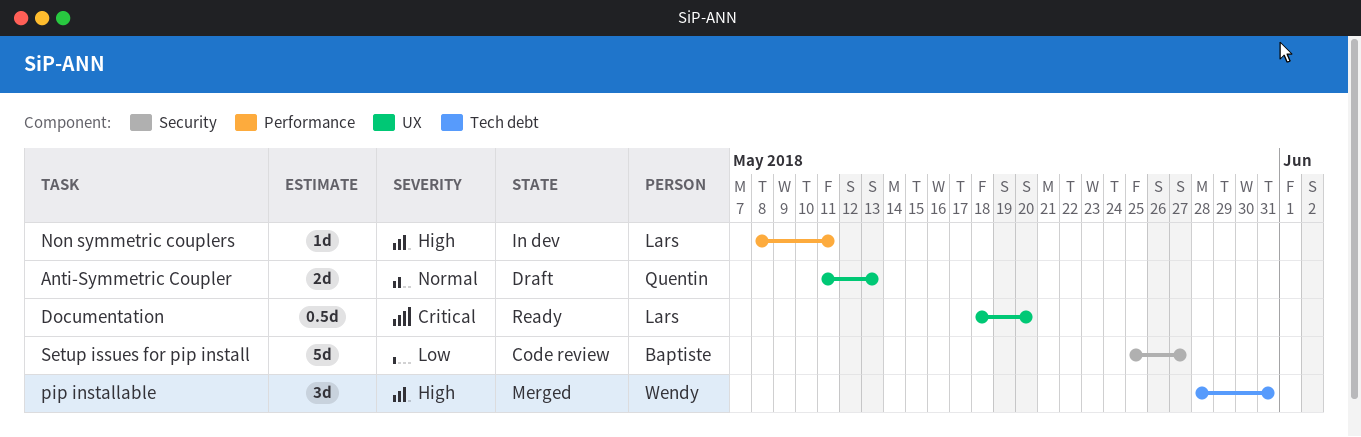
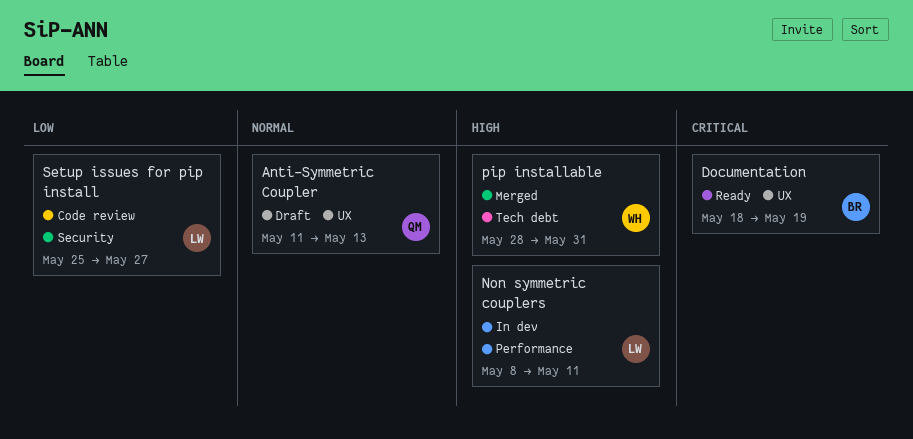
Documentation, owner: Lars -> Baptiste
Documentation, due: May 20 -> May 19
Setup issues for pip install, owner: Baptiste -> Lars

